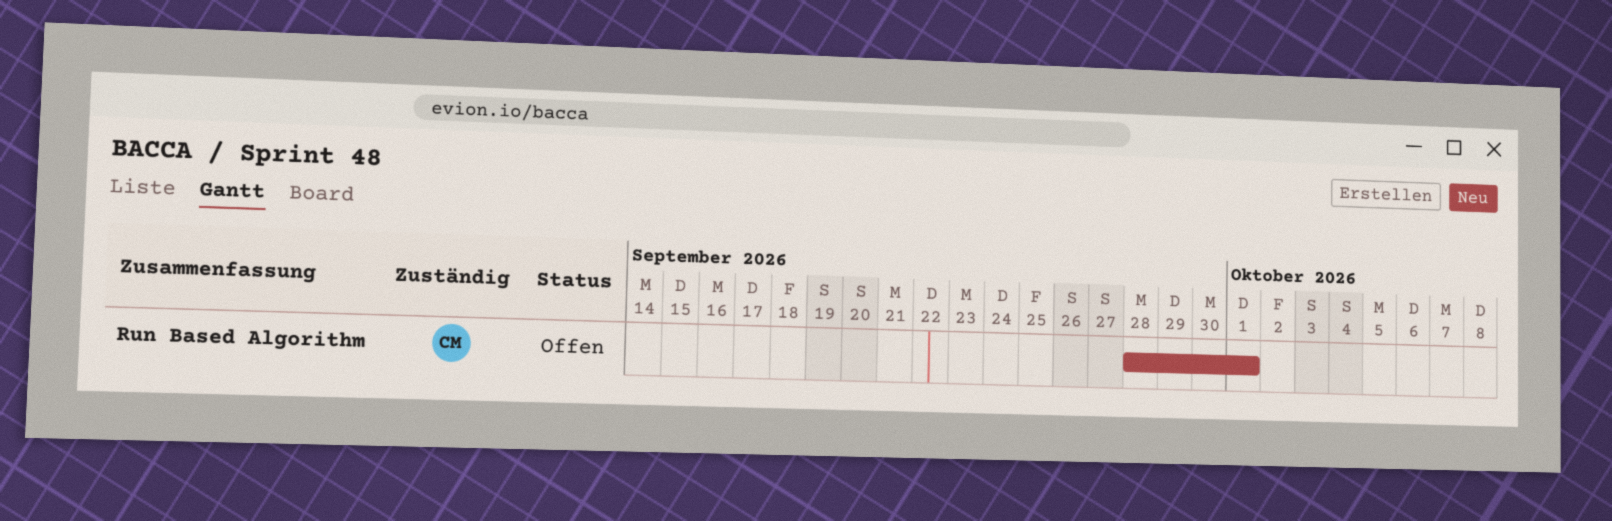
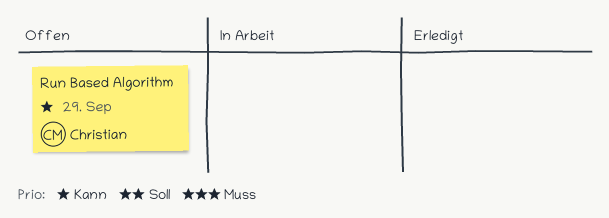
Run Based Algorithm, due: Oct 1 -> Sep 29

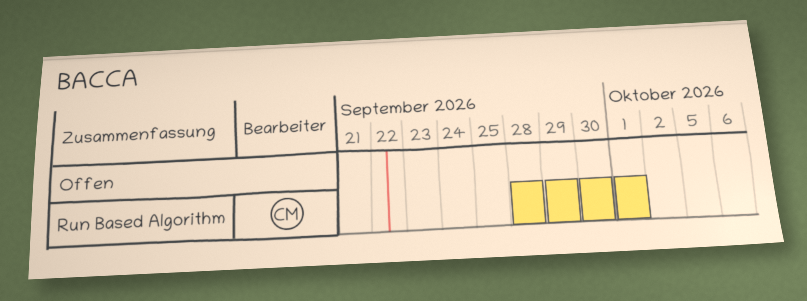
Run Based Algorithm, due: Sep 29 -> Oct 1

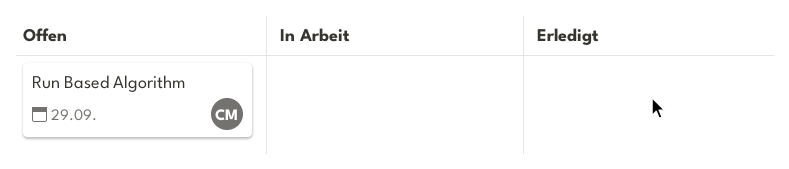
Run Based Algorithm, due: Oct 1 -> Sep 29

